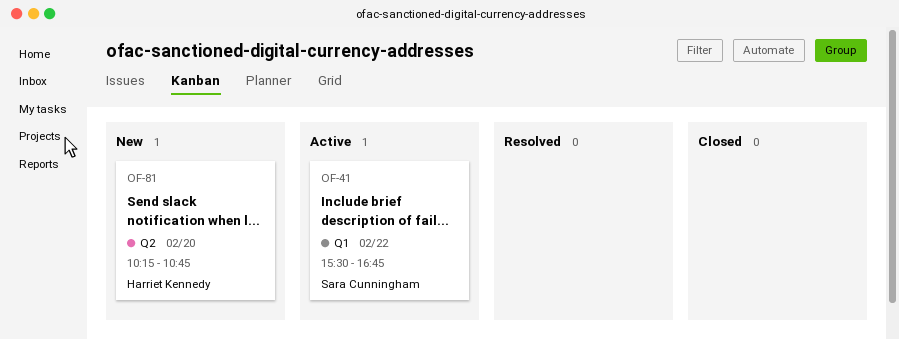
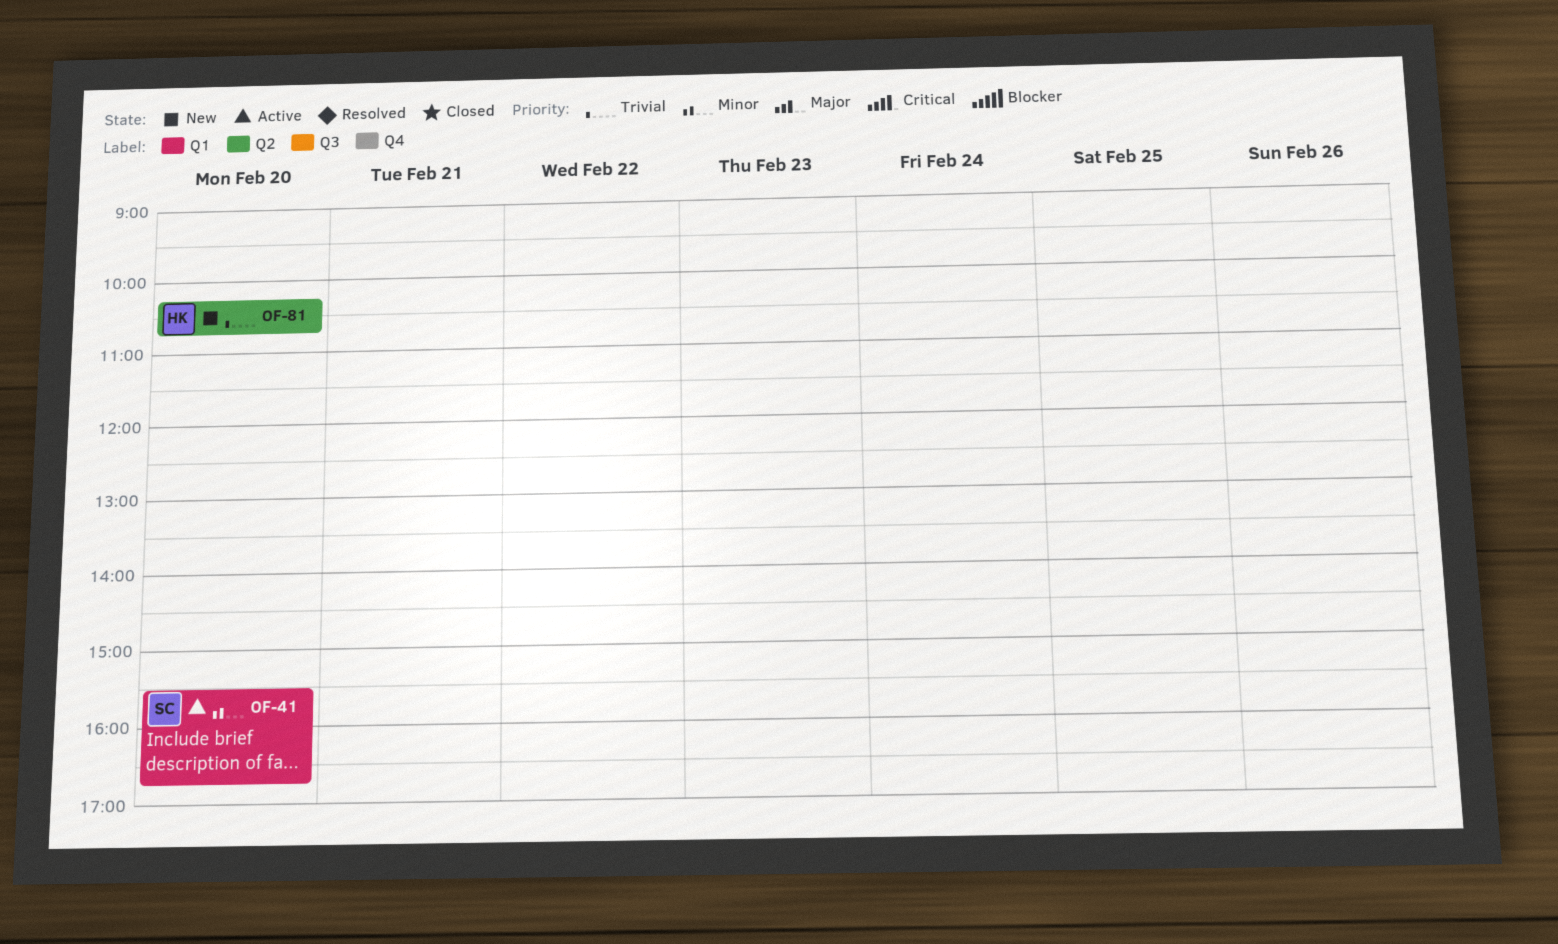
OF-41, day: Feb 22 -> Feb 20

